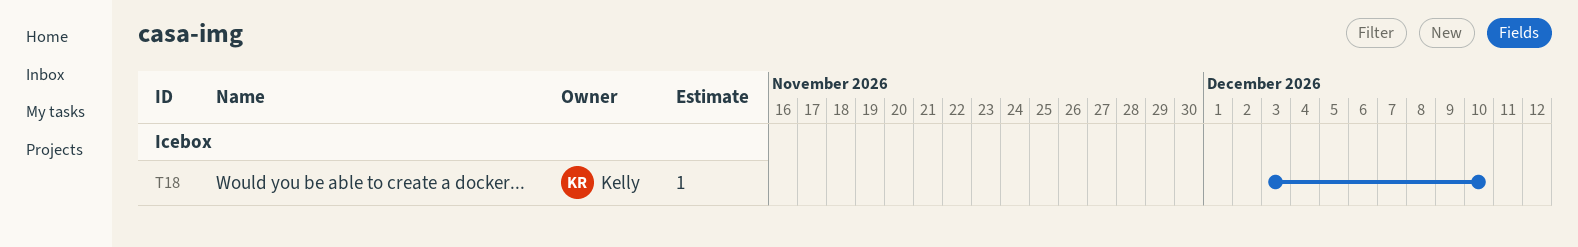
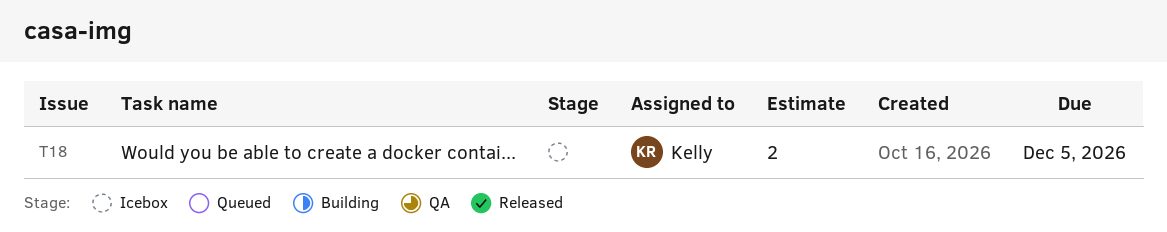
T18, estimate: 1 -> 2
T18, due: Dec 10 -> Dec 5

